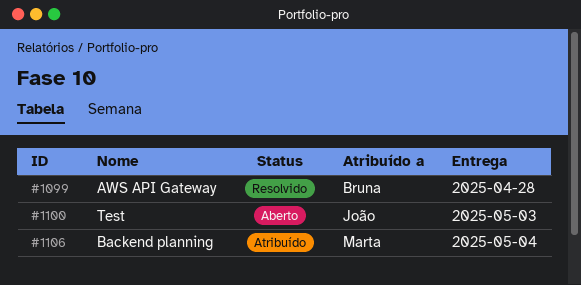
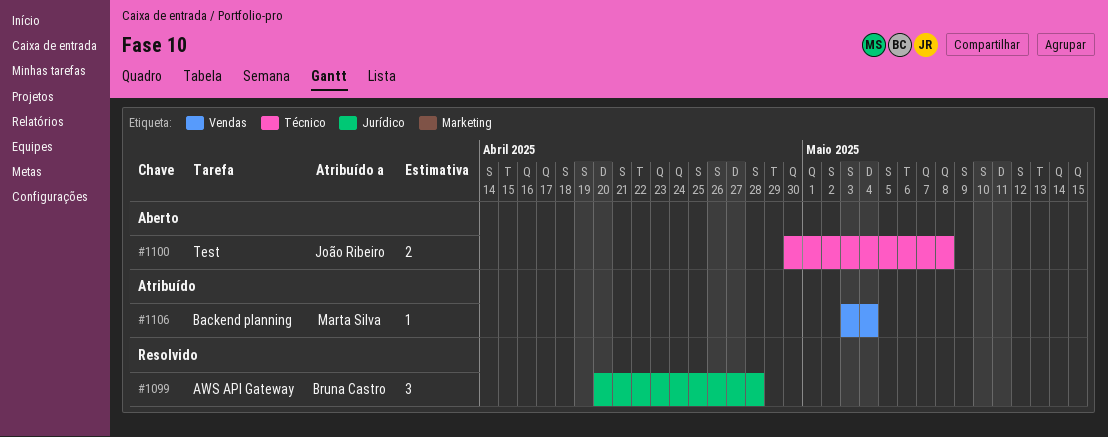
#1100, due: May 3 -> May 8

